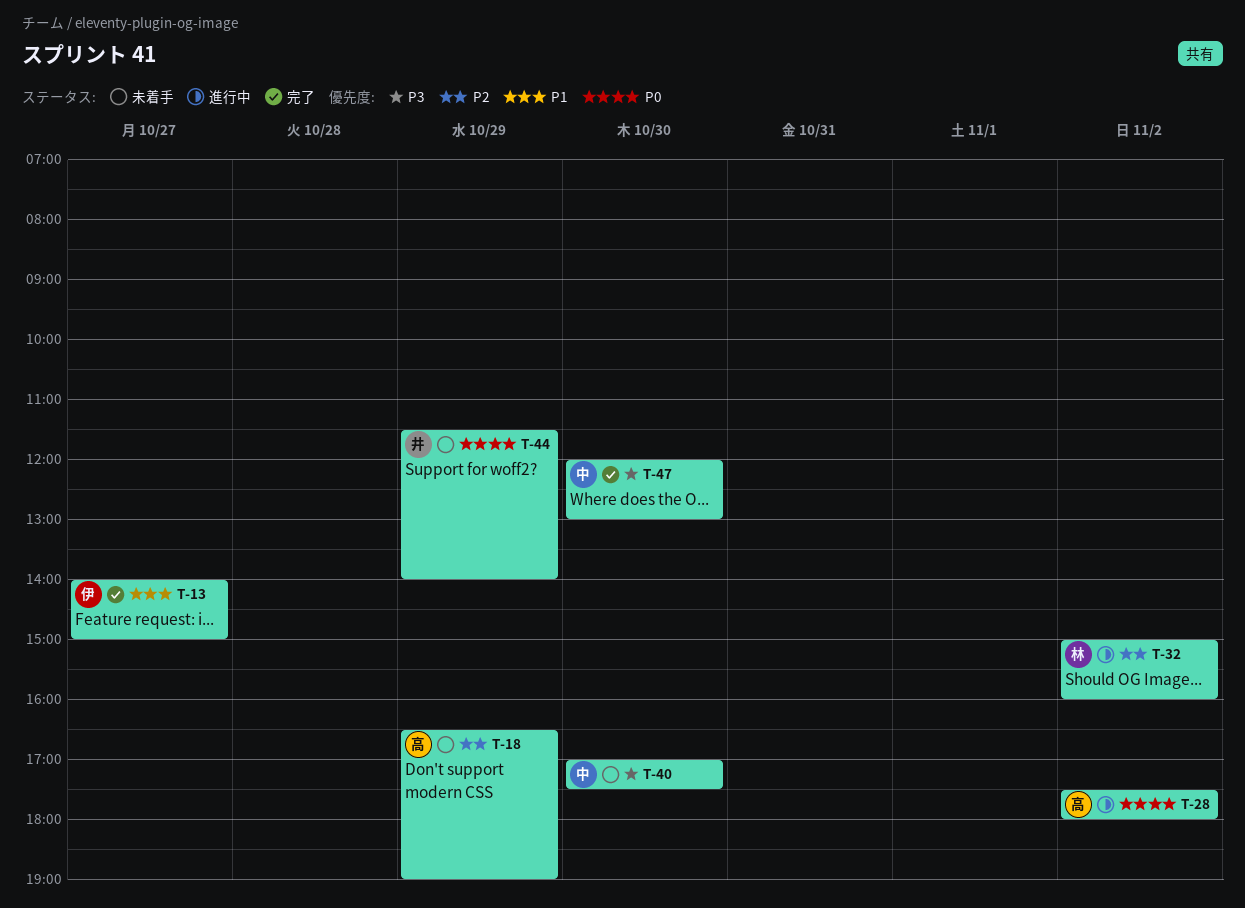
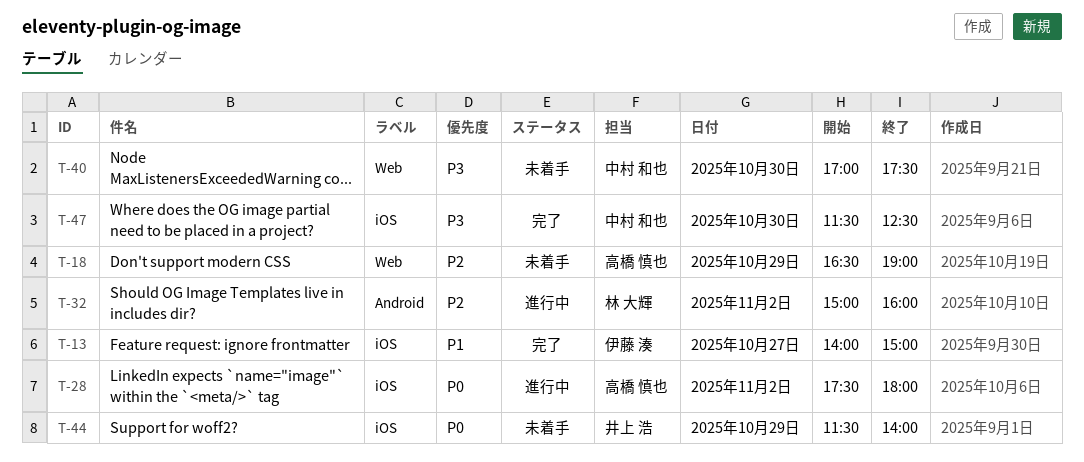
T-47, begins: 12:00 -> 11:30
T-47, ends: 13:00 -> 12:30

